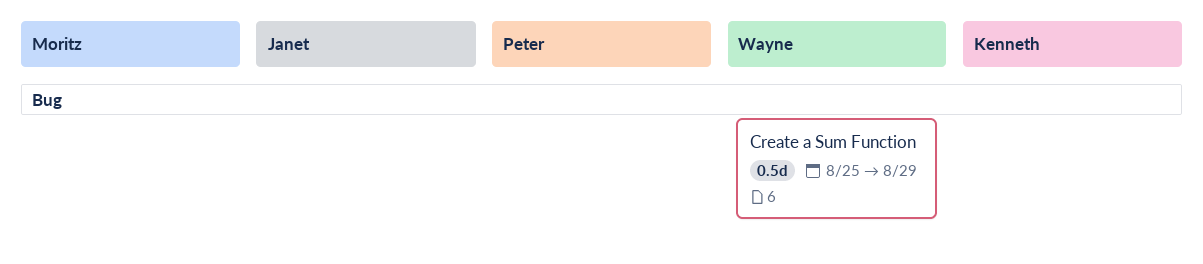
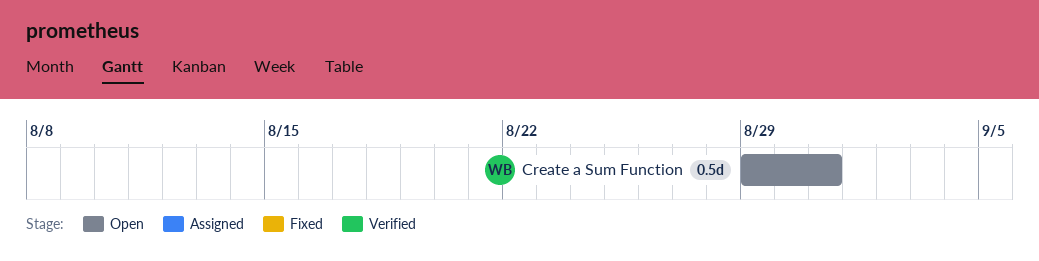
Create a Sum Function, start: Aug 25 -> Aug 29
Create a Sum Function, due: Aug 29 -> Aug 31

